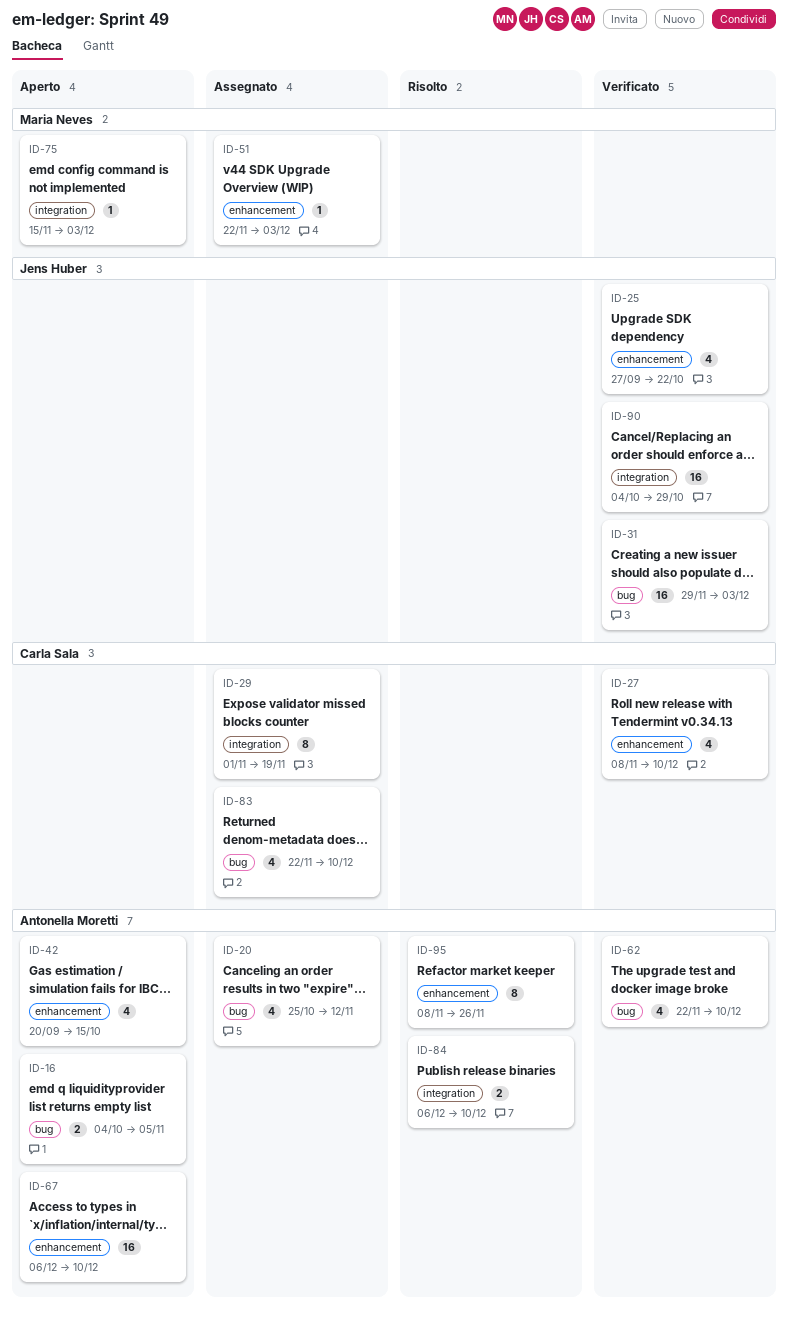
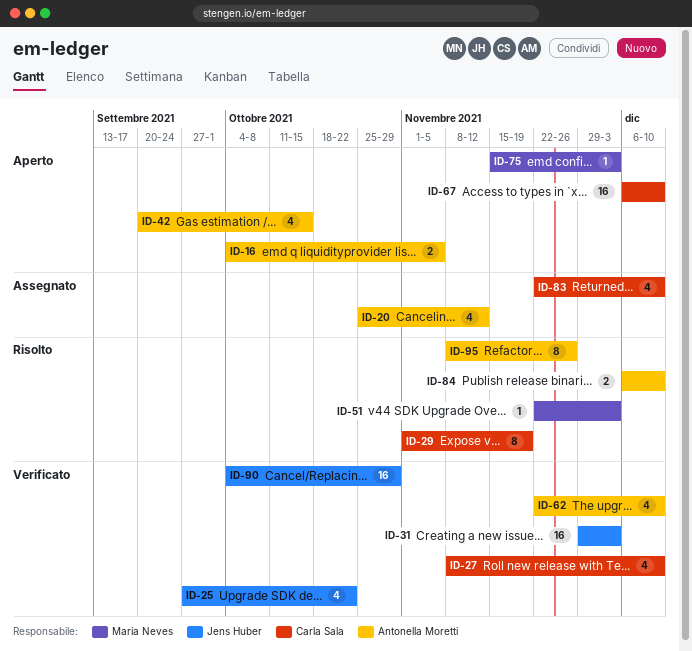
ID-29, status: Assegnato -> Risolto
ID-51, status: Assegnato -> Risolto
ID-67, owner: Antonella Moretti -> Carla Sala

